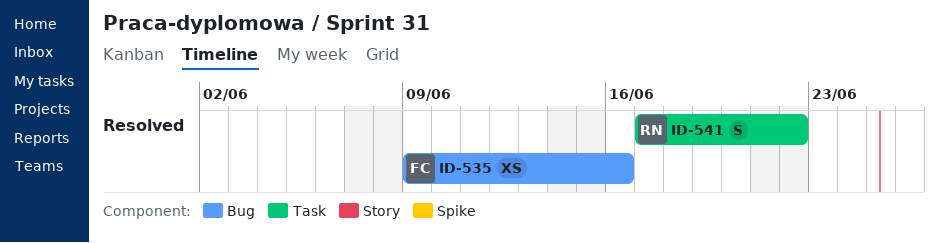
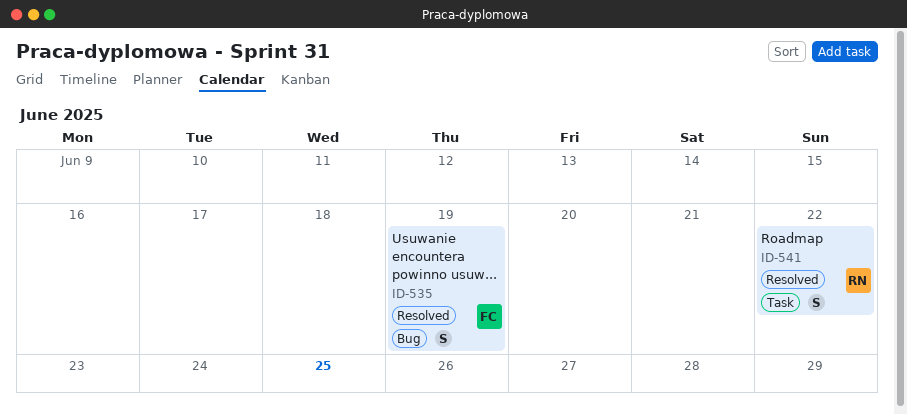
ID-535, estimate: XS -> S
ID-535, due: Jun 16 -> Jun 19

